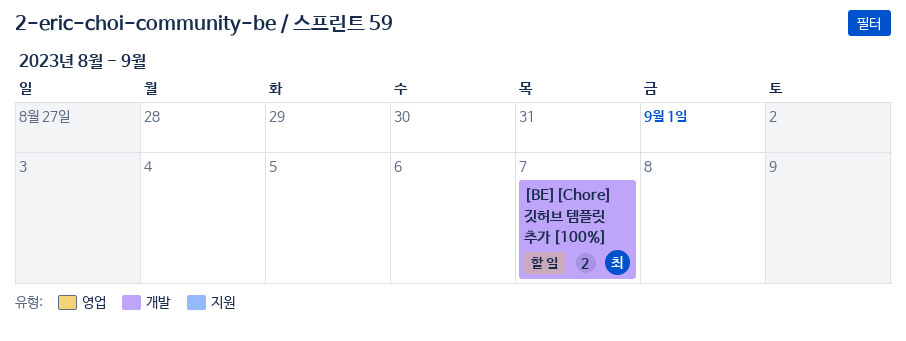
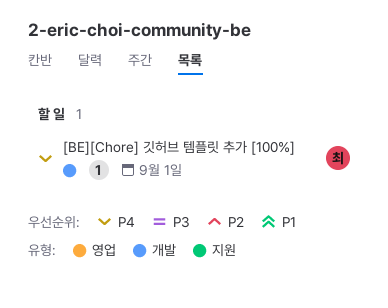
[BE][Chore] 깃허브 템플릿 추가 [100%], estimate: 2 -> 1
[BE][Chore] 깃허브 템플릿 추가 [100%], due: Sep 7 -> Sep 1

